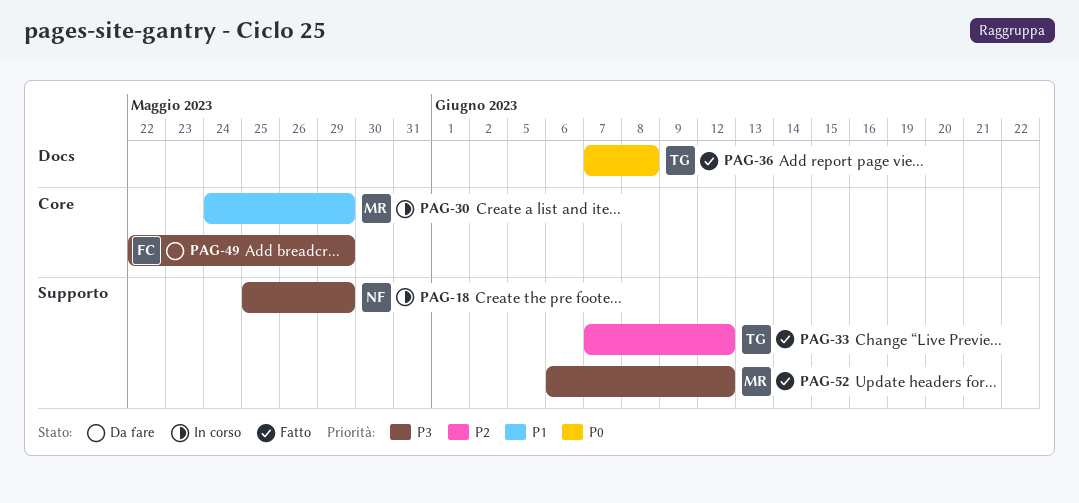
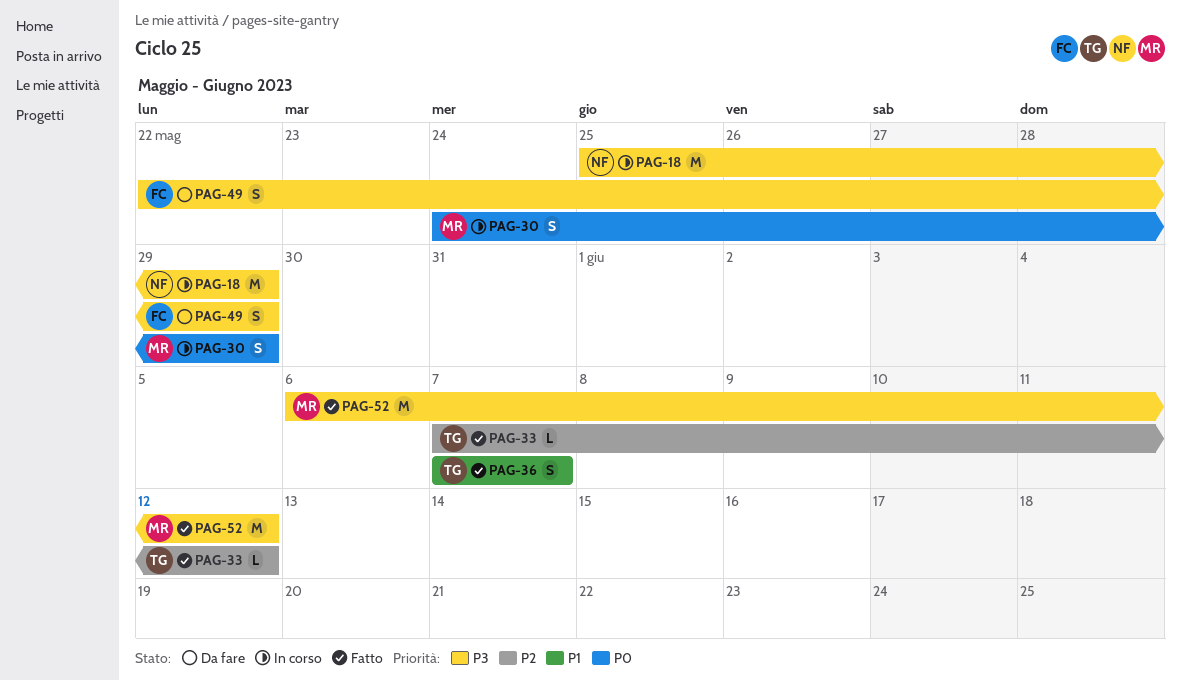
PAG-30, priority: P1 -> P0
PAG-36, priority: P0 -> P1
PAG-36, due: Jun 8 -> Jun 7

